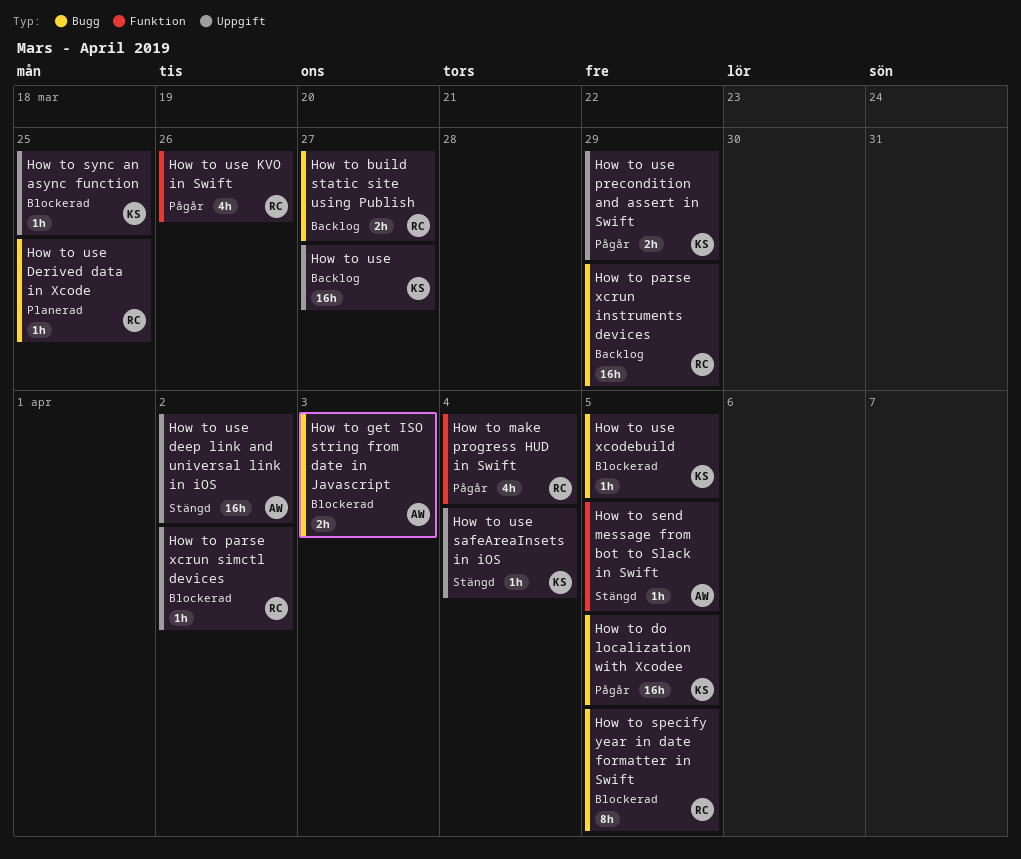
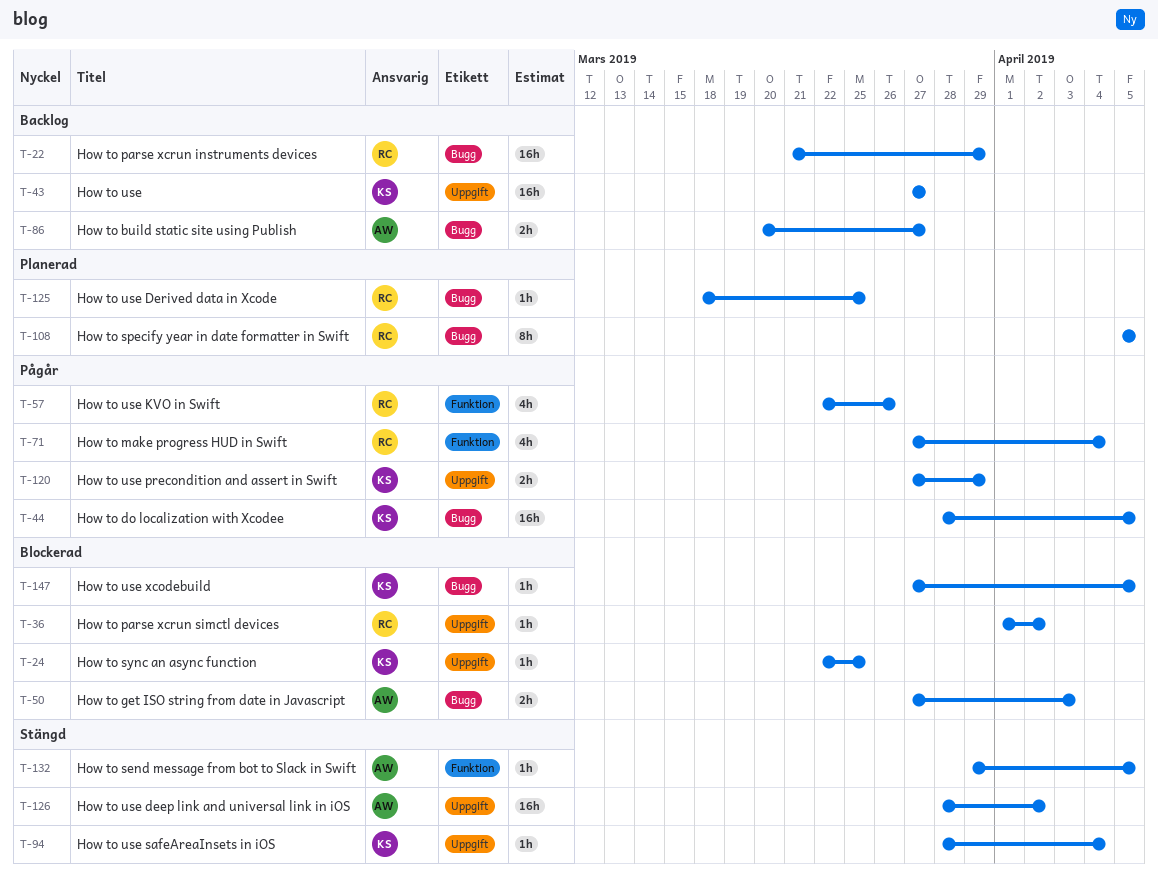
How to build static site using Publish, owner: RC -> AW
How to specify year in date formatter in Swift, status: Blockerad -> Planerad

